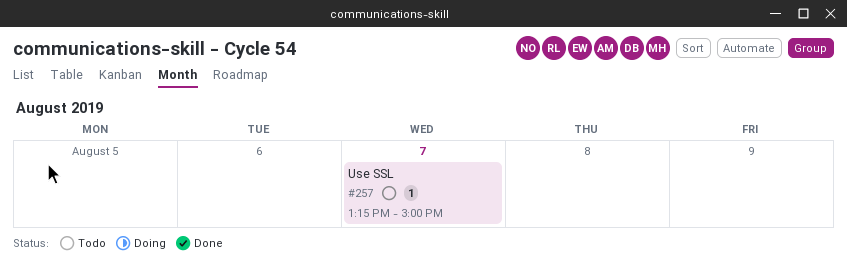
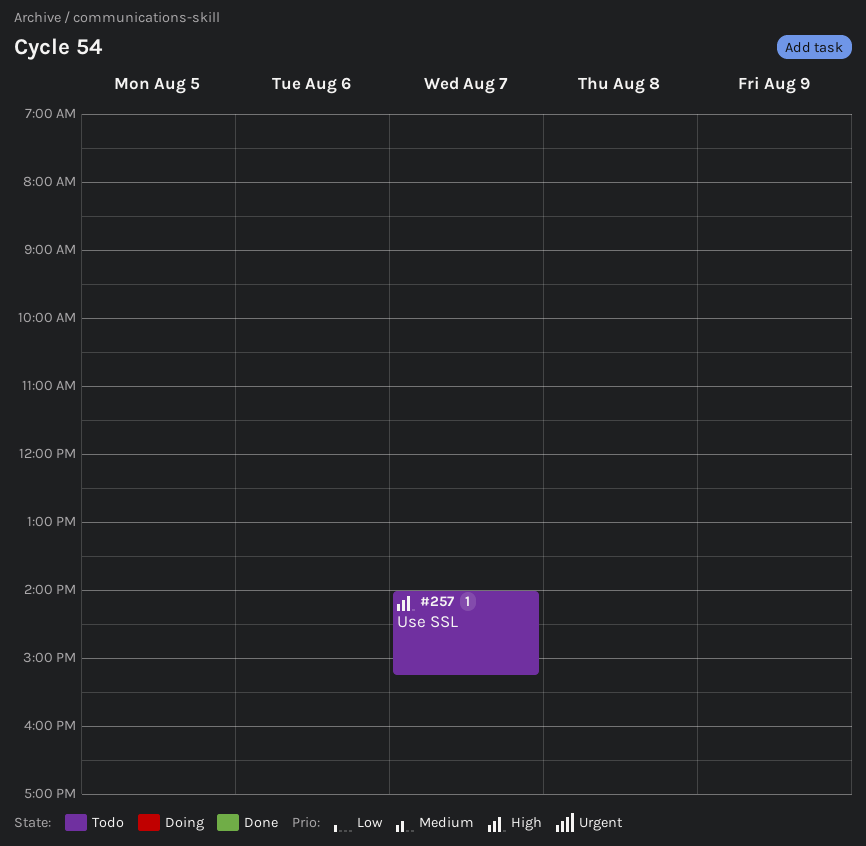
#257, begins: 13:15 -> 14:00
#257, ends: 15:00 -> 15:15

